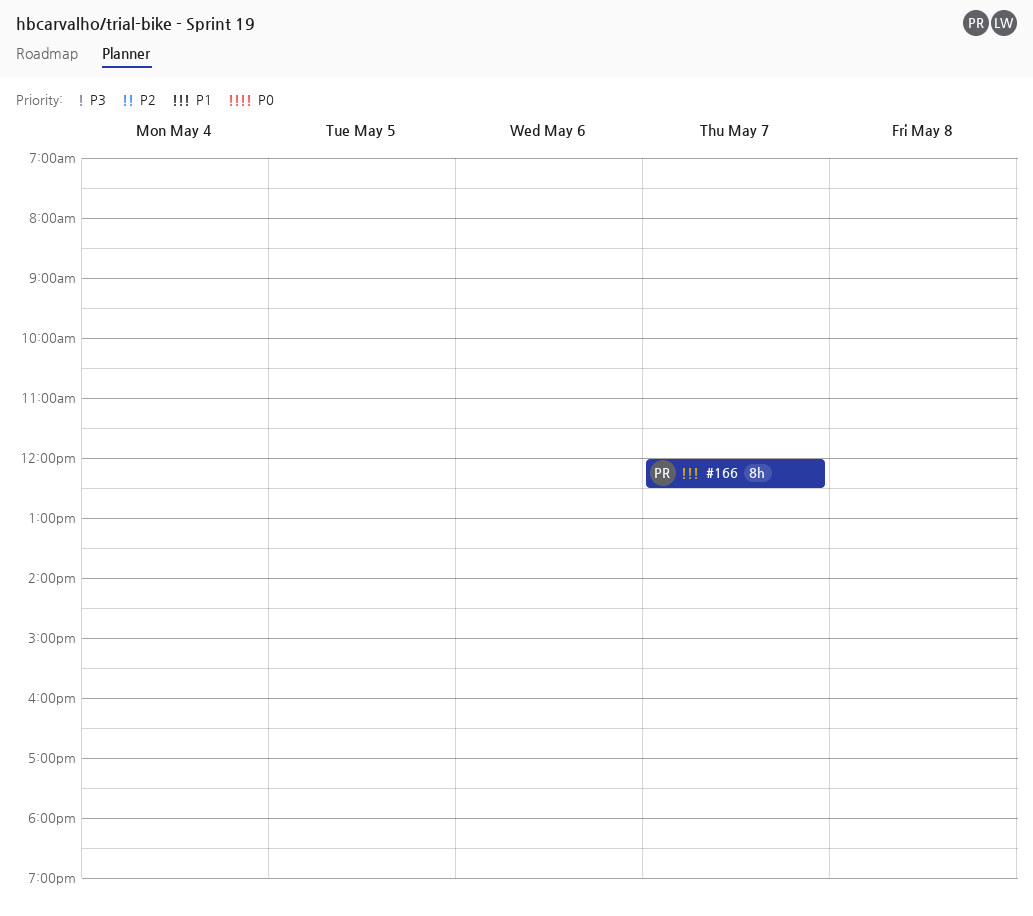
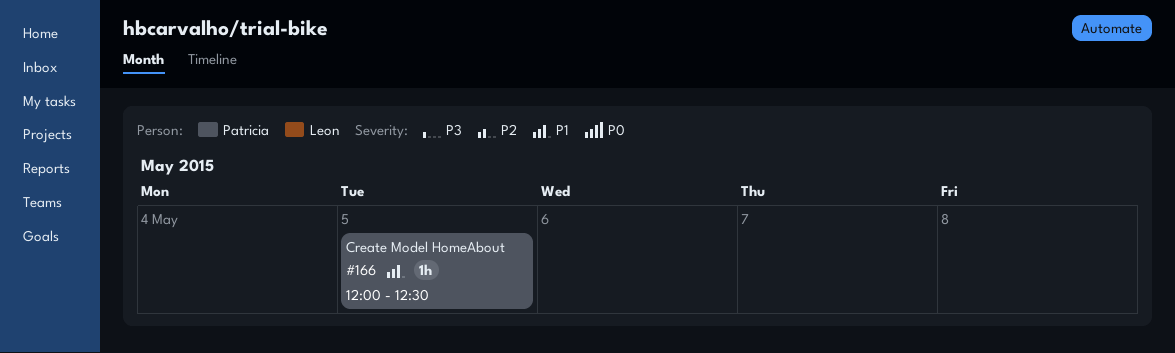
#166, estimate: 8h -> 1h
#166, day: May 7 -> May 5

